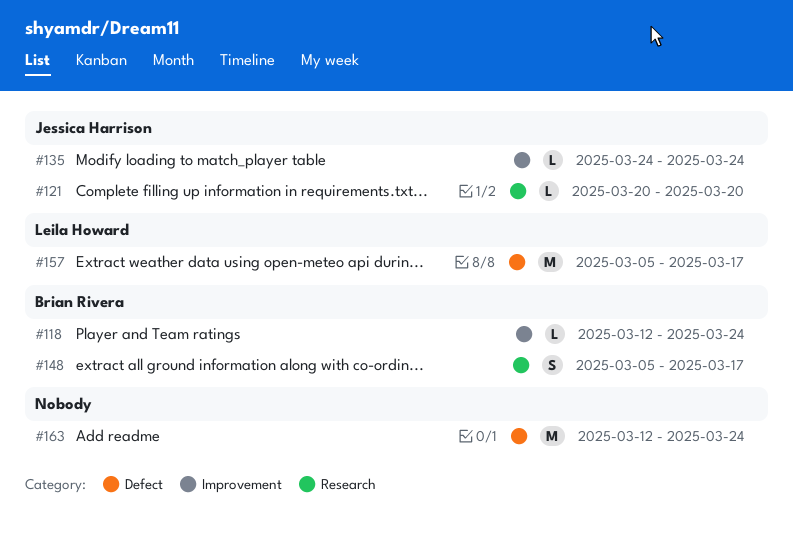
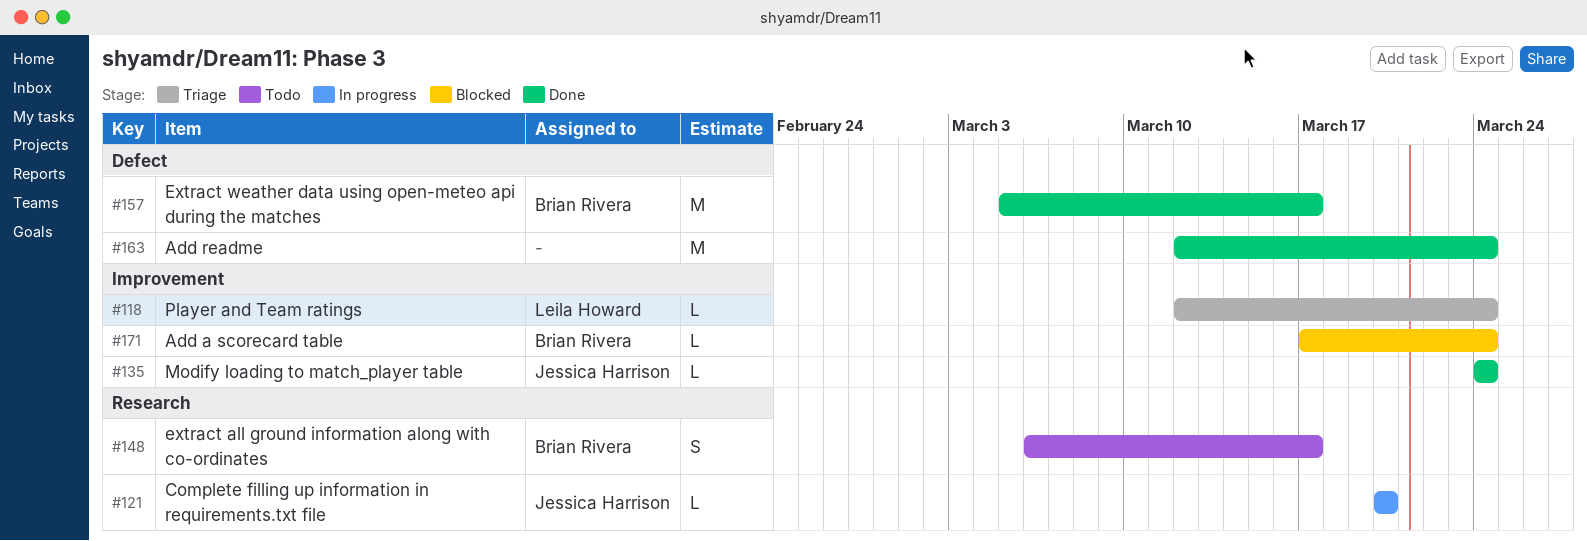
#118, owner: Brian Rivera -> Leila Howard
#148, start: Mar 5 -> Mar 6
#157, owner: Leila Howard -> Brian Rivera
#171: none -> present

